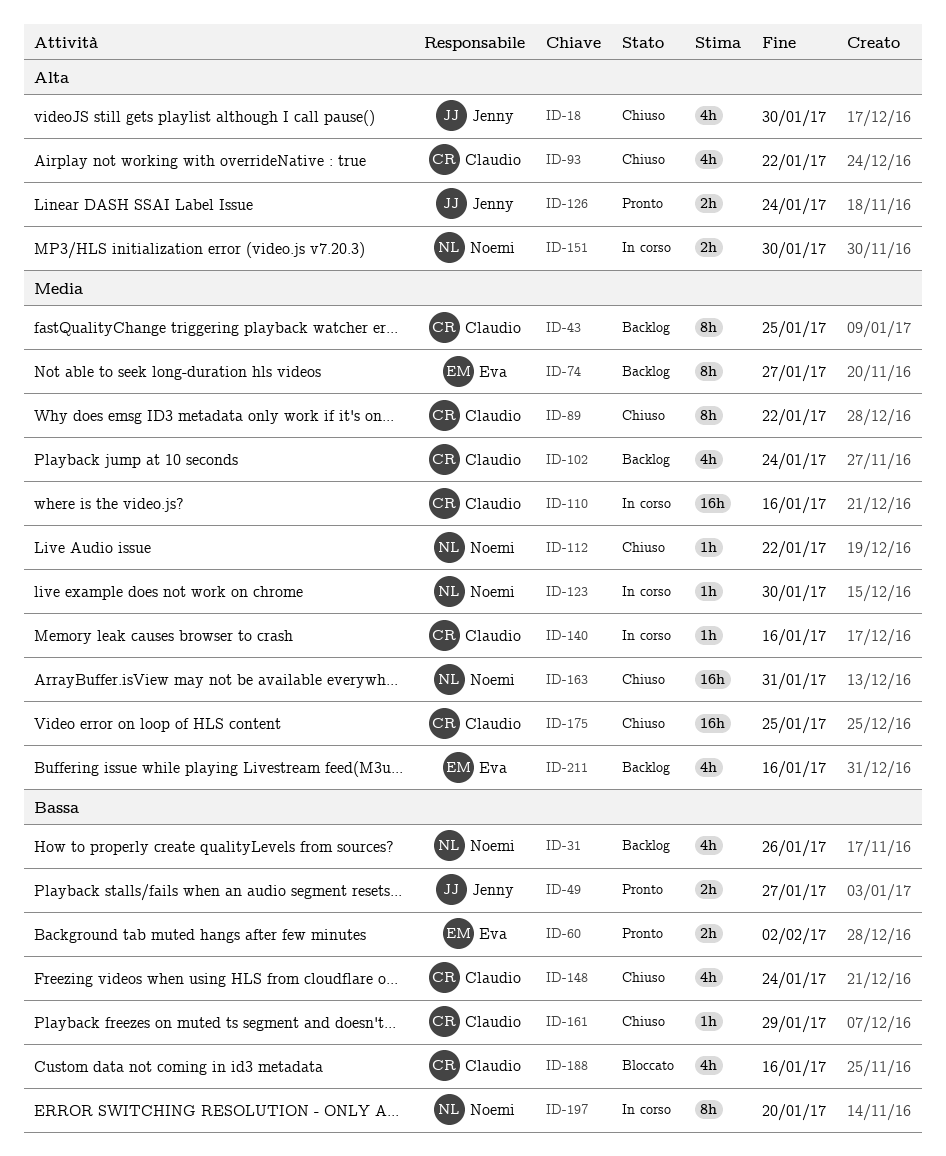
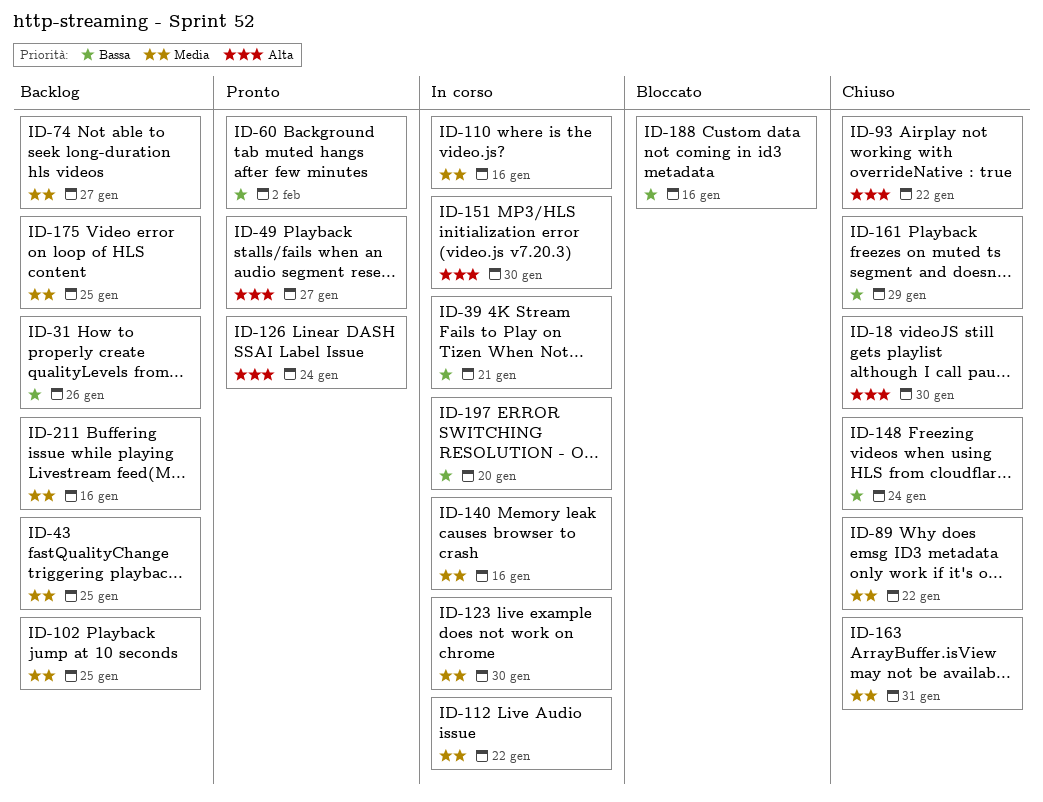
ID-39: none -> present
ID-49, priority: Bassa -> Alta
ID-102, due: Jan 24 -> Jan 25
ID-112, status: Chiuso -> In corso
ID-175, status: Chiuso -> Backlog

